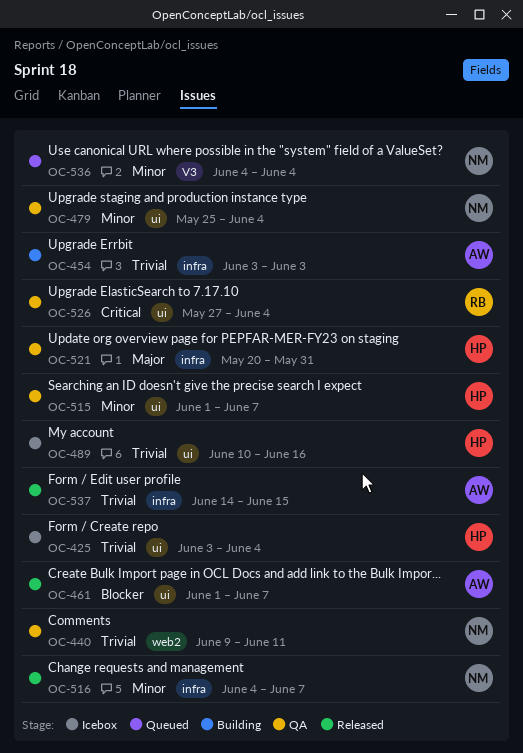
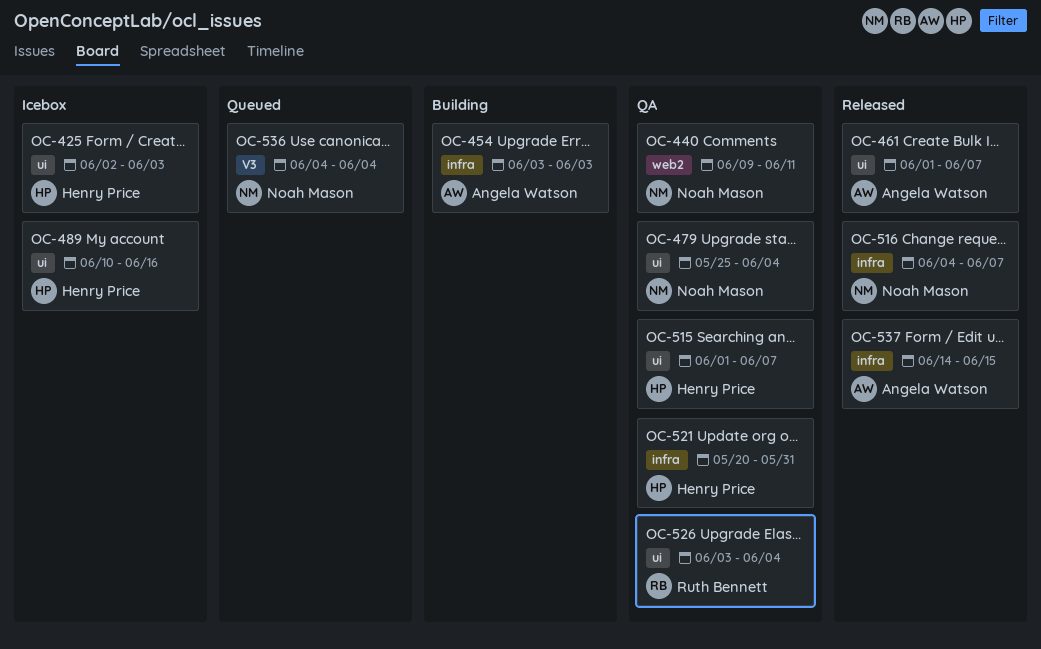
OC-425, start: Jun 3 -> Jun 2
OC-425, due: Jun 4 -> Jun 3
OC-526, start: May 27 -> Jun 3

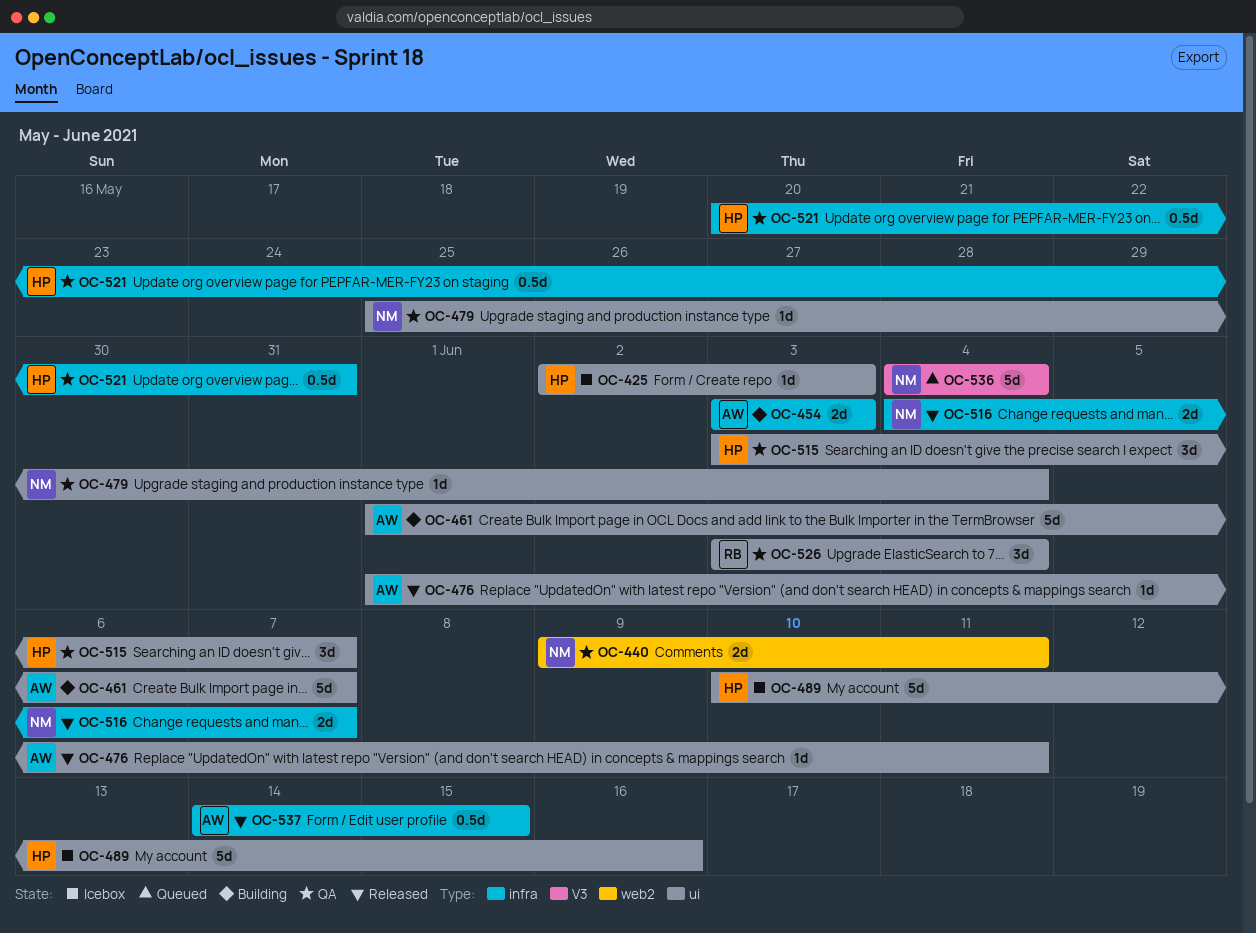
OC-461, status: Released -> Building
OC-476: none -> present
OC-515, start: Jun 1 -> Jun 3

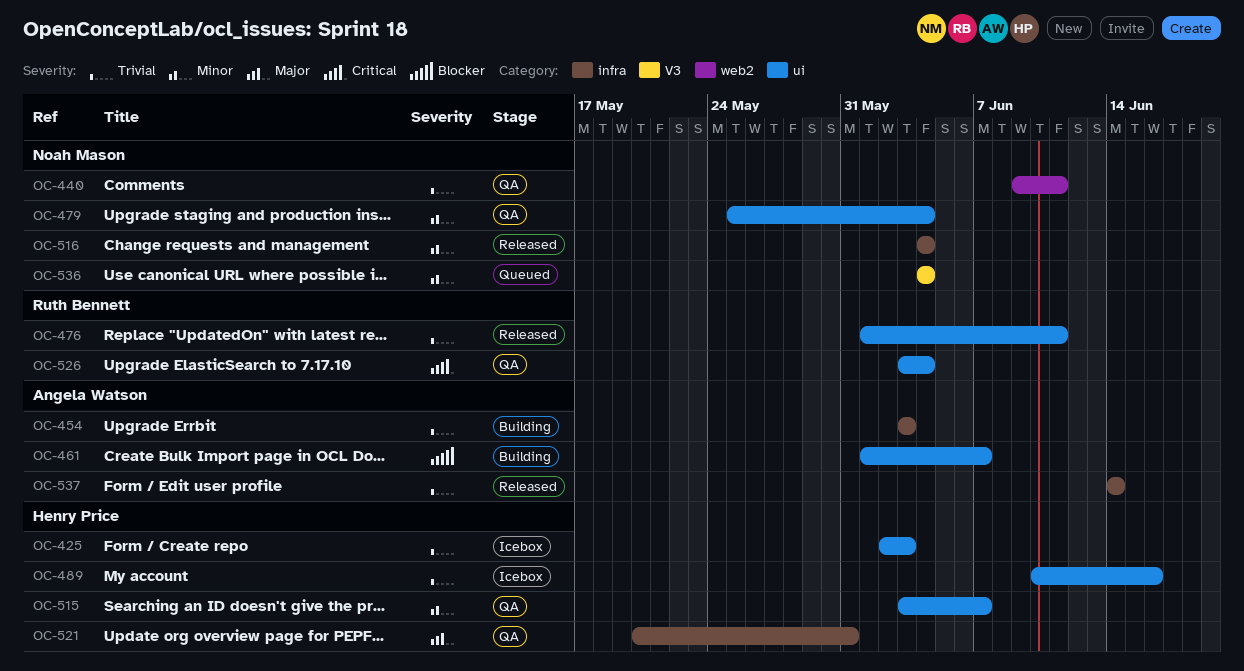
OC-476, owner: Angela Watson -> Ruth Bennett
OC-516, due: Jun 7 -> Jun 4
OC-537, due: Jun 15 -> Jun 14

